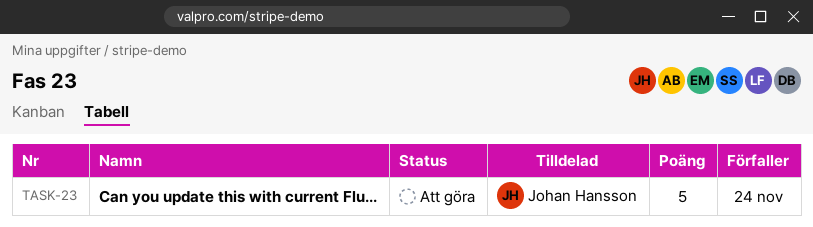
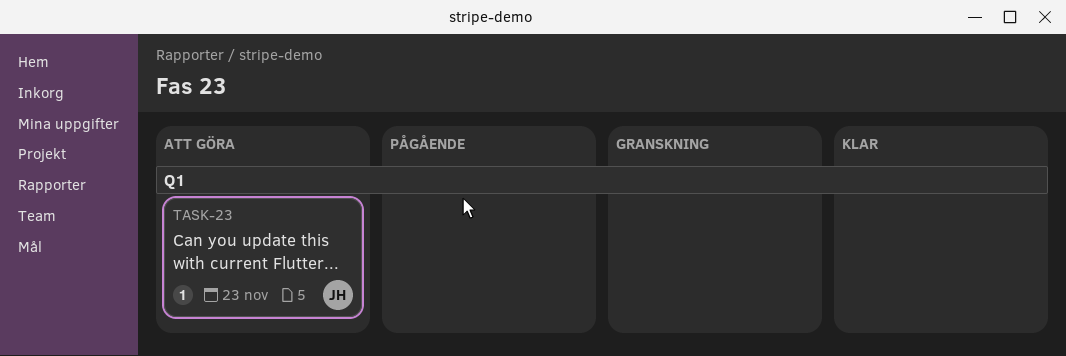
TASK-23, estimate: 5 -> 1
TASK-23, due: Nov 24 -> Nov 23

